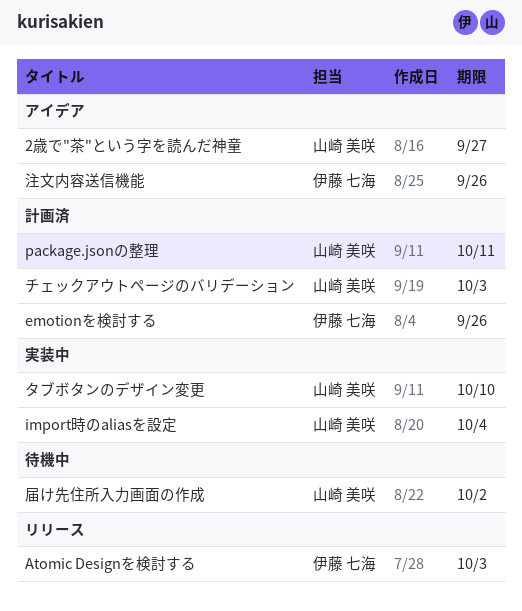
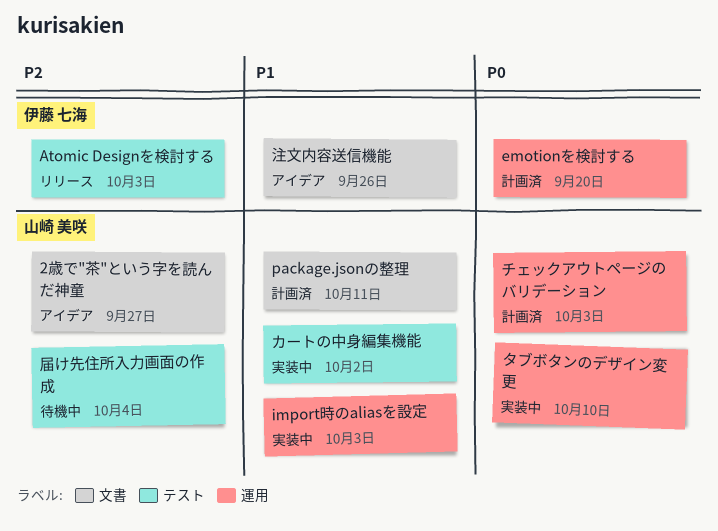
emotionを検討する, due: Sep 26 -> Sep 20
import時のaliasを設定, due: Oct 4 -> Oct 3
カートの中身編集機能: none -> present
届け先住所入力画面の作成, due: Oct 2 -> Oct 4

